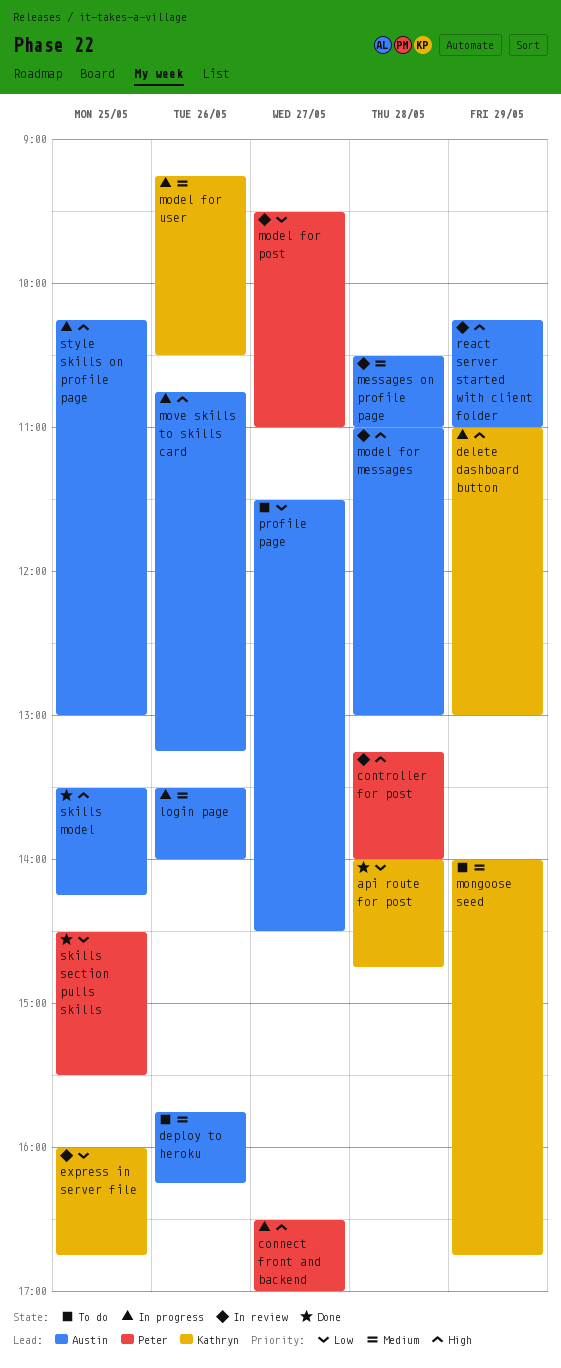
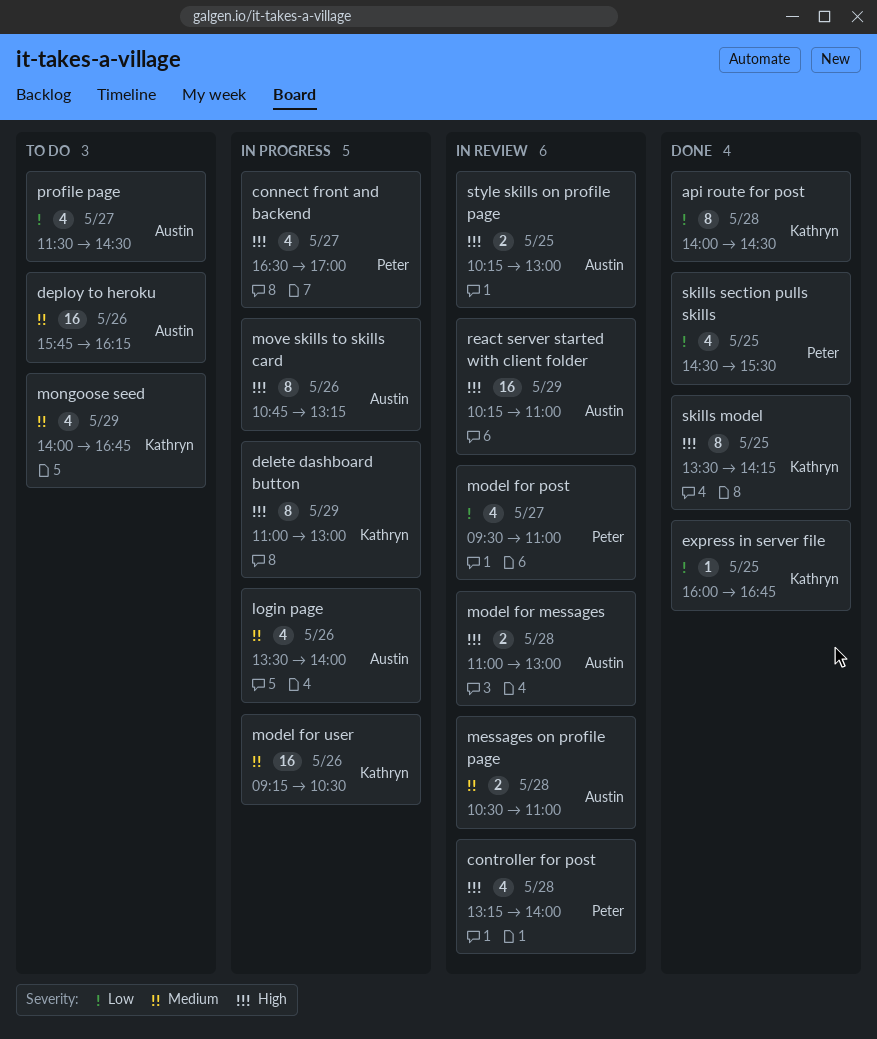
api route for post, ends: 14:45 -> 14:30
express in server file, status: In review -> Done
skills model, owner: Austin -> Kathryn
style skills on profile page, status: In progress -> In review

